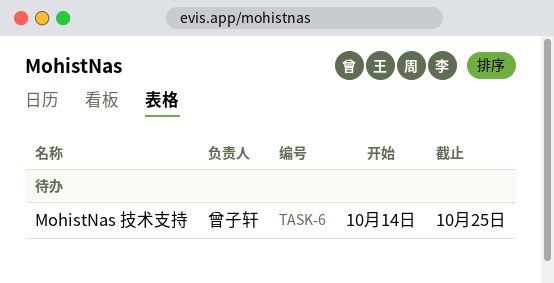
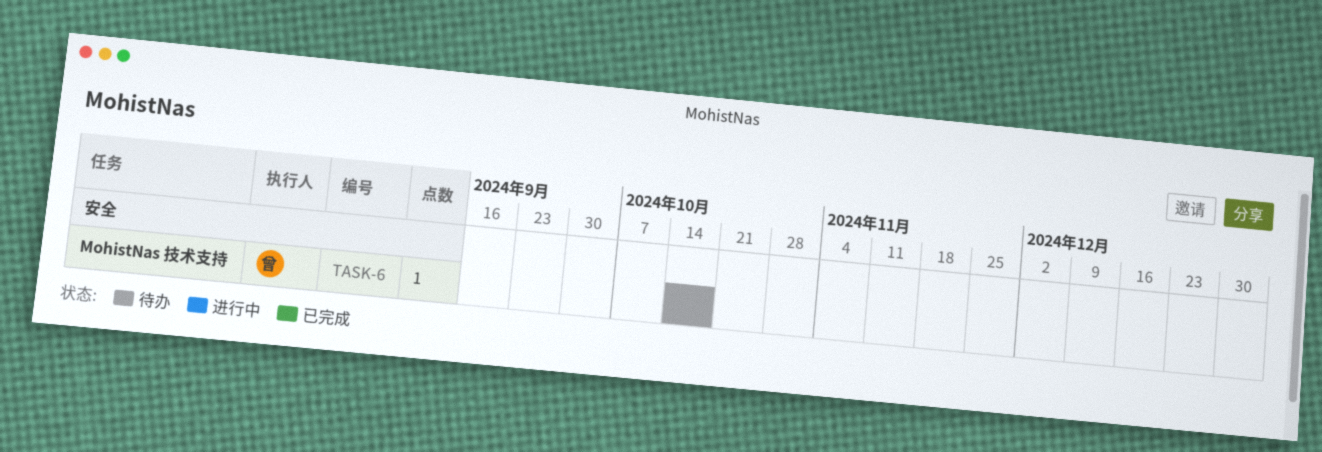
TASK-6, due: Oct 25 -> Oct 18

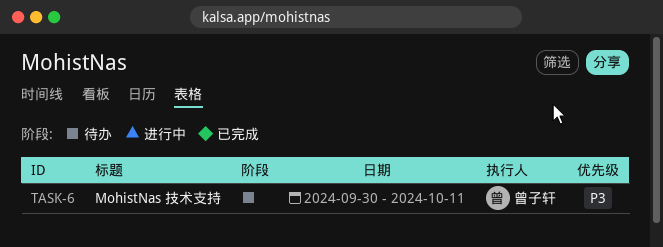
TASK-6, start: Oct 14 -> Sep 30
TASK-6, due: Oct 18 -> Oct 11

